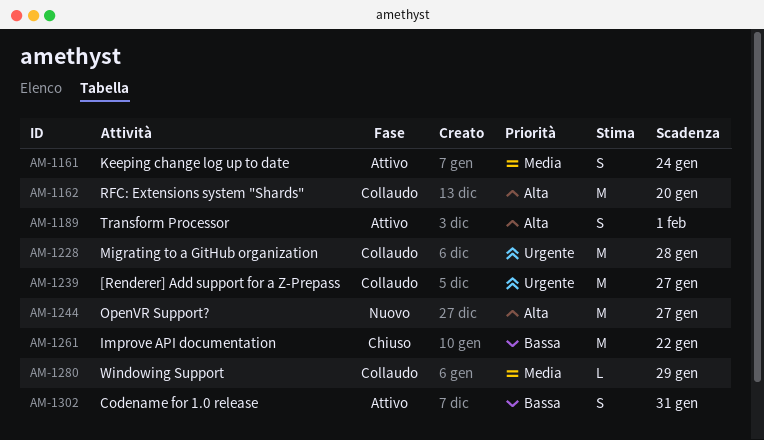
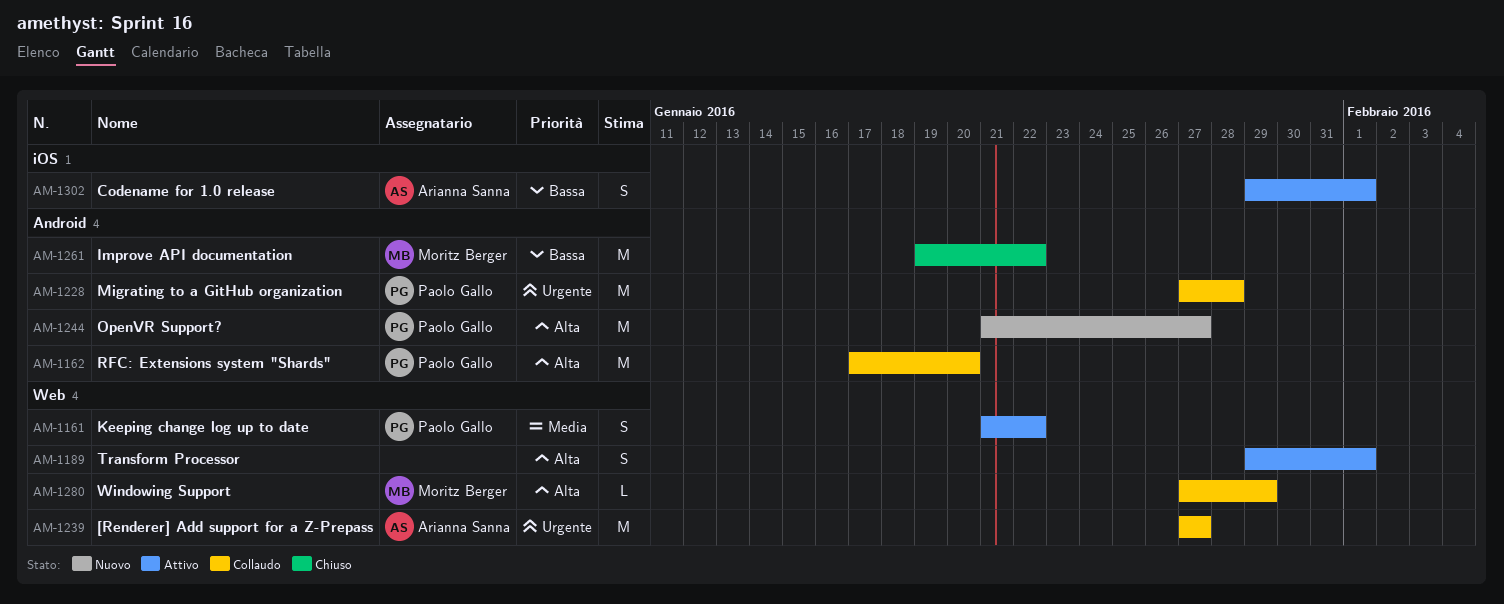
AM-1161, due: Jan 24 -> Jan 22
AM-1280, priority: Media -> Alta
AM-1302, due: Jan 31 -> Feb 1

